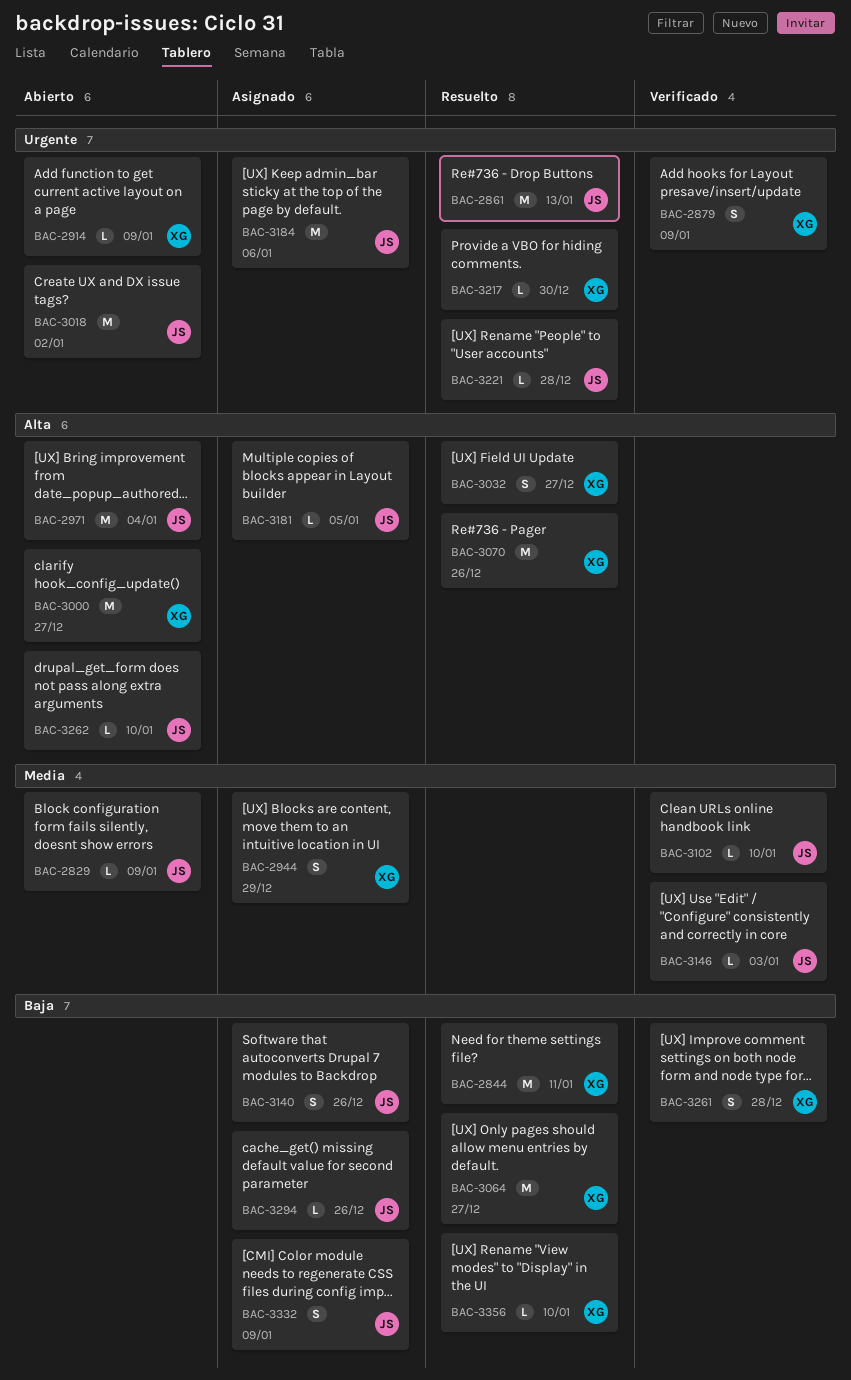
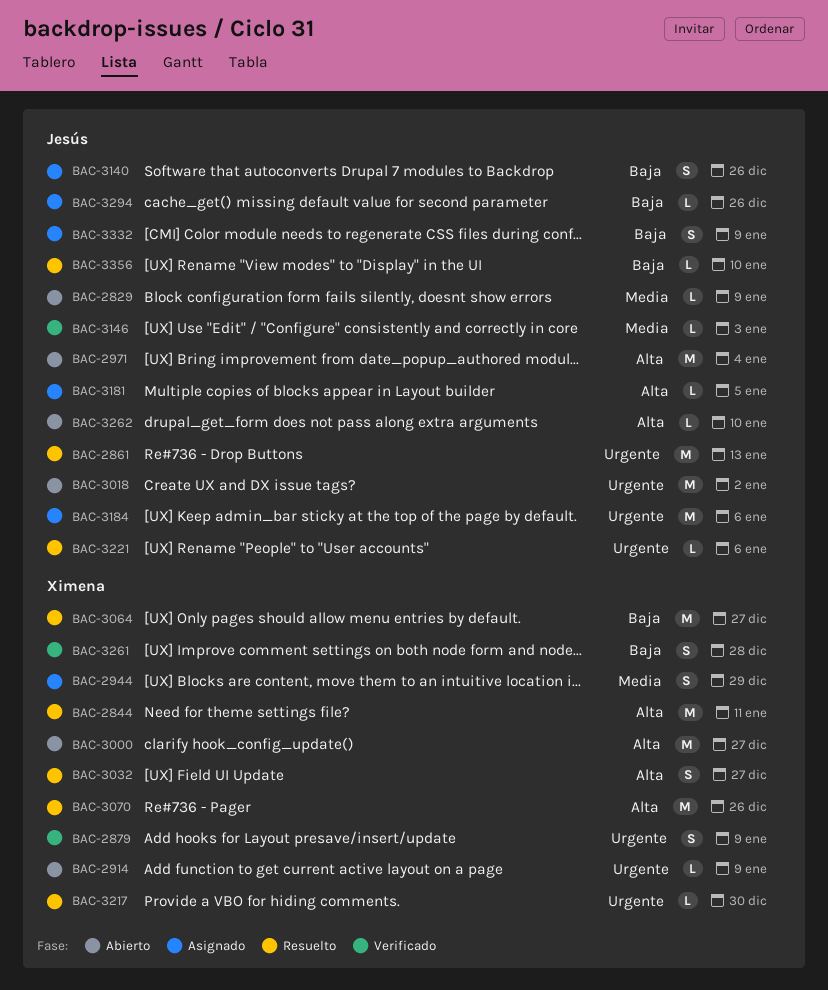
BAC-2844, priority: Baja -> Alta
BAC-3102: present -> none
BAC-3221, due: Dec 28 -> Jan 6
BAC-3356, owner: Ximena -> Jesús

